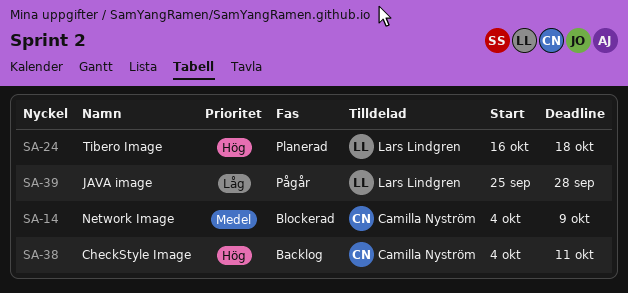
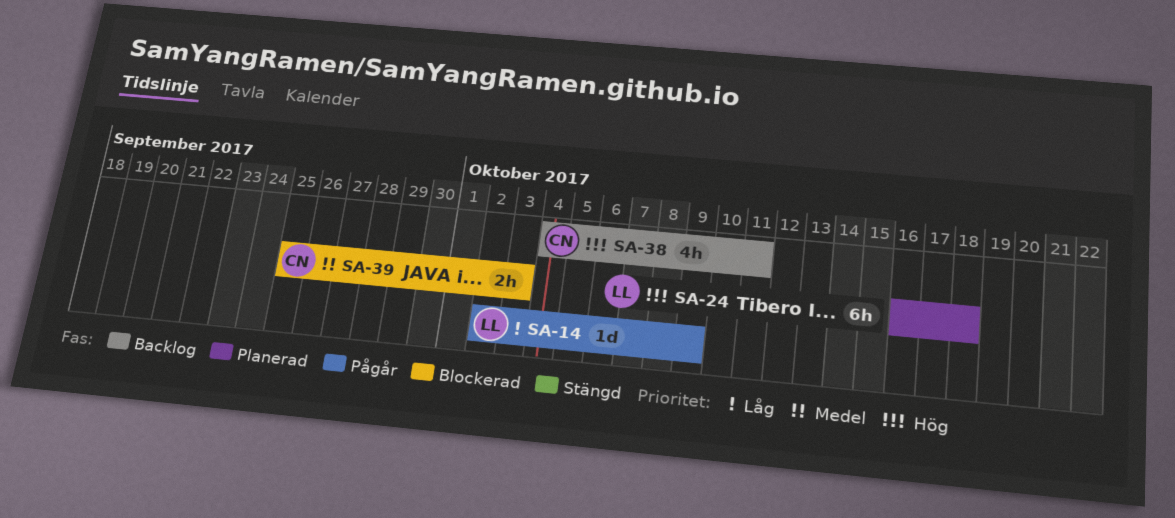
SA-14, status: Blockerad -> Pågår
SA-14, owner: Camilla Nyström -> Lars Lindgren
SA-14, priority: Medel -> Låg
SA-14, start: Oct 4 -> Oct 2
SA-39, status: Pågår -> Blockerad
SA-39, owner: Lars Lindgren -> Camilla Nyström
SA-39, priority: Låg -> Medel
SA-39, due: Sep 28 -> Oct 3

